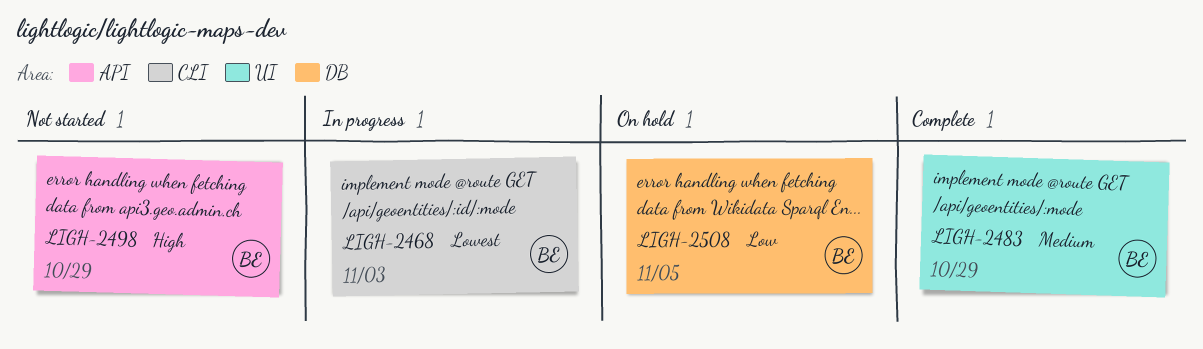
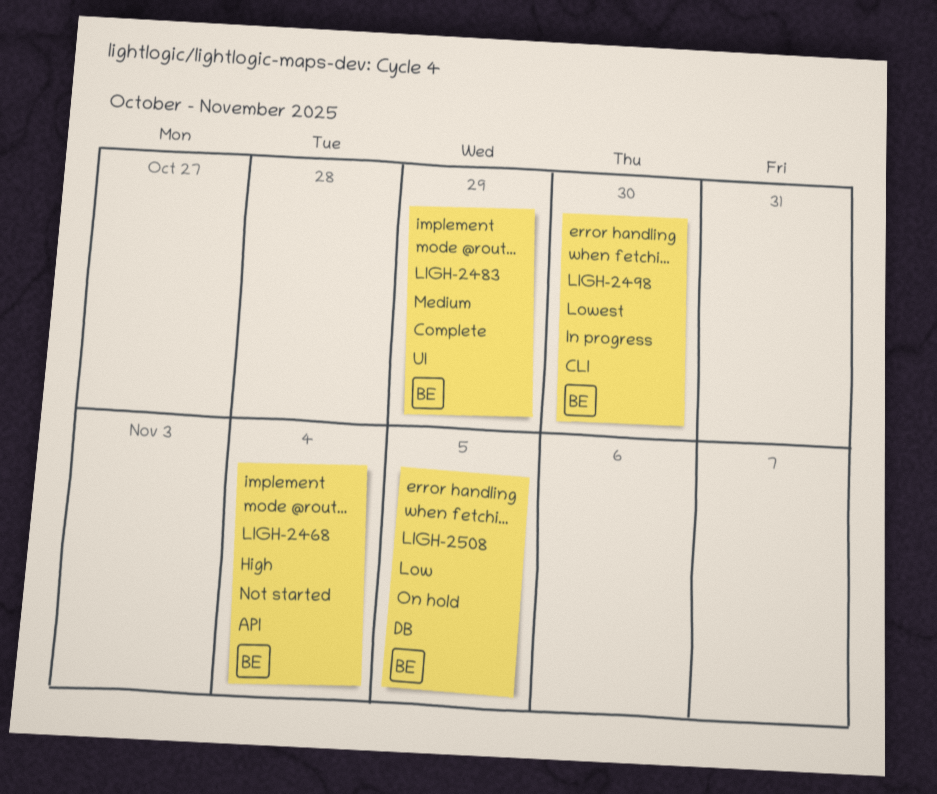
LIGH-2468, status: In progress -> Not started
LIGH-2468, priority: Lowest -> High
LIGH-2468, label: CLI -> API
LIGH-2468, due: Nov 3 -> Nov 4
LIGH-2498, status: Not started -> In progress
LIGH-2498, priority: High -> Lowest
LIGH-2498, label: API -> CLI
LIGH-2498, due: Oct 29 -> Oct 30

